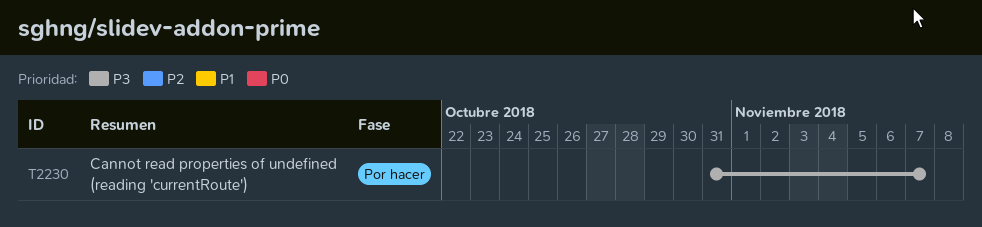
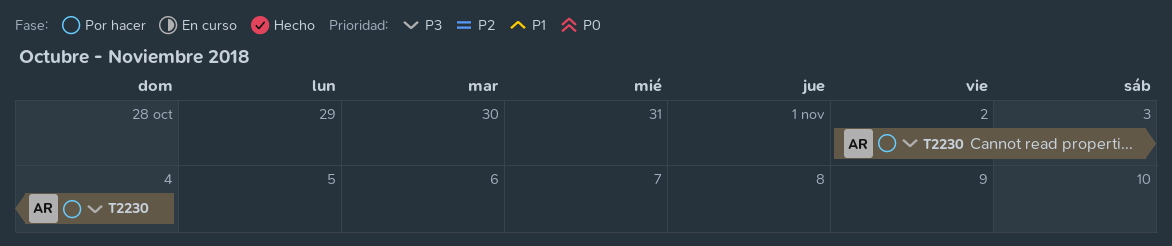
T2230, start: Oct 31 -> Nov 2
T2230, due: Nov 7 -> Nov 4

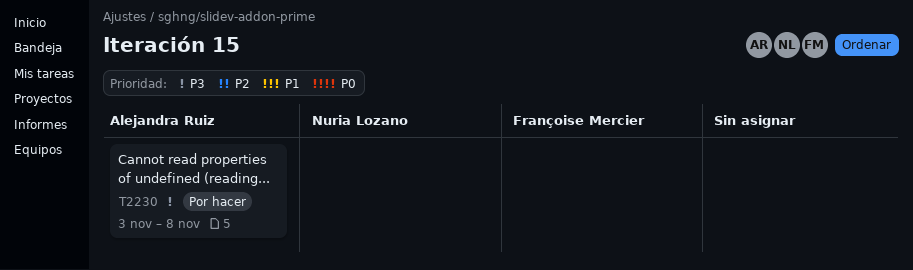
T2230, start: Nov 2 -> Nov 3
T2230, due: Nov 4 -> Nov 8

